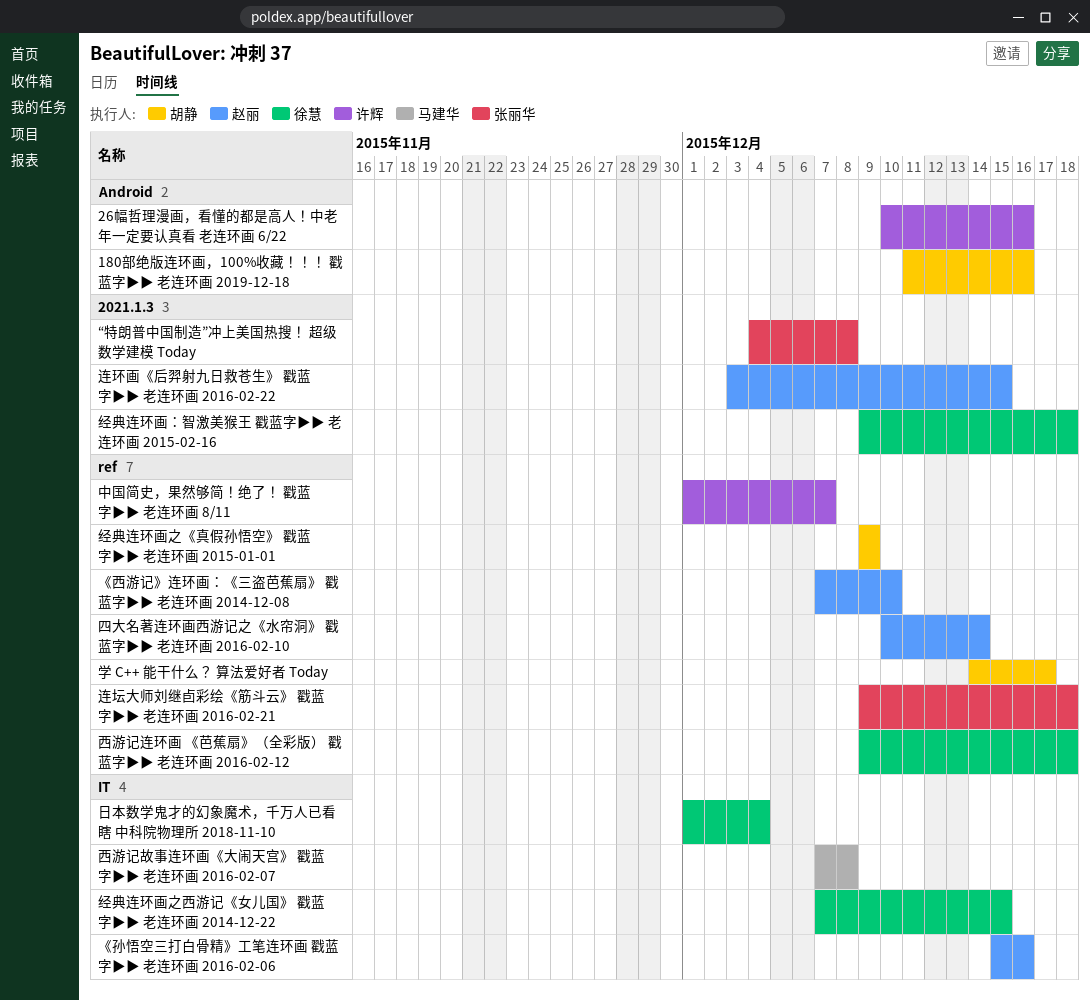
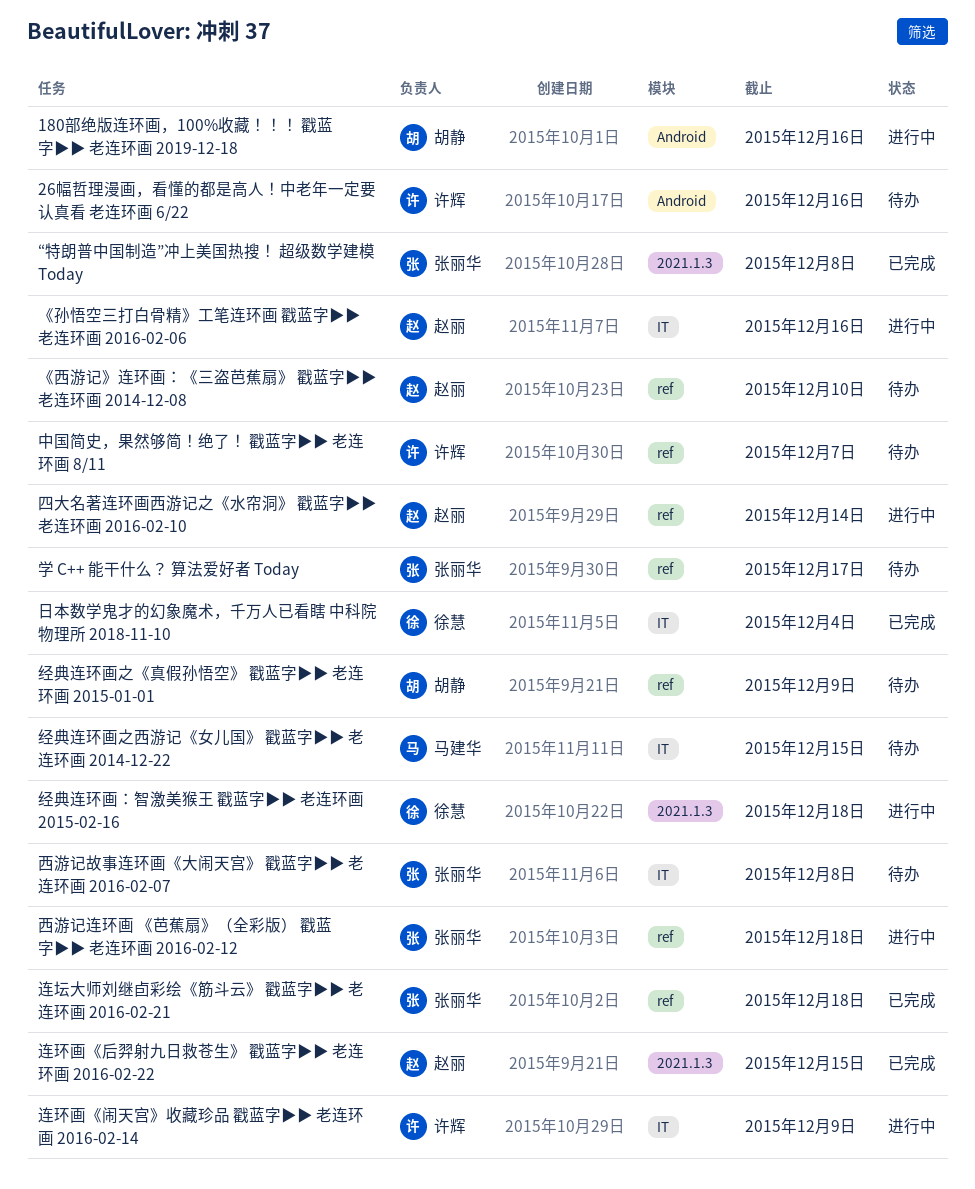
学 C++ 能干什么？ 算法爱好者 Today, owner: 胡静 -> 张丽华
经典连环画之西游记《女儿国》 戳蓝字▶▶ 老连环画 2014-12-22, owner: 徐慧 -> 马建华
西游记故事连环画《大闹天宫》 戳蓝字▶▶ 老连环画 2016-02-07, owner: 马建华 -> 张丽华
西游记连环画 《芭蕉扇》（全彩版） 戳蓝字▶▶ 老连环画 2016-02-12, owner: 徐慧 -> 张丽华
连环画《闹天宫》收藏珍品 戳蓝字▶▶ 老连环画 2016-02-14: none -> present

